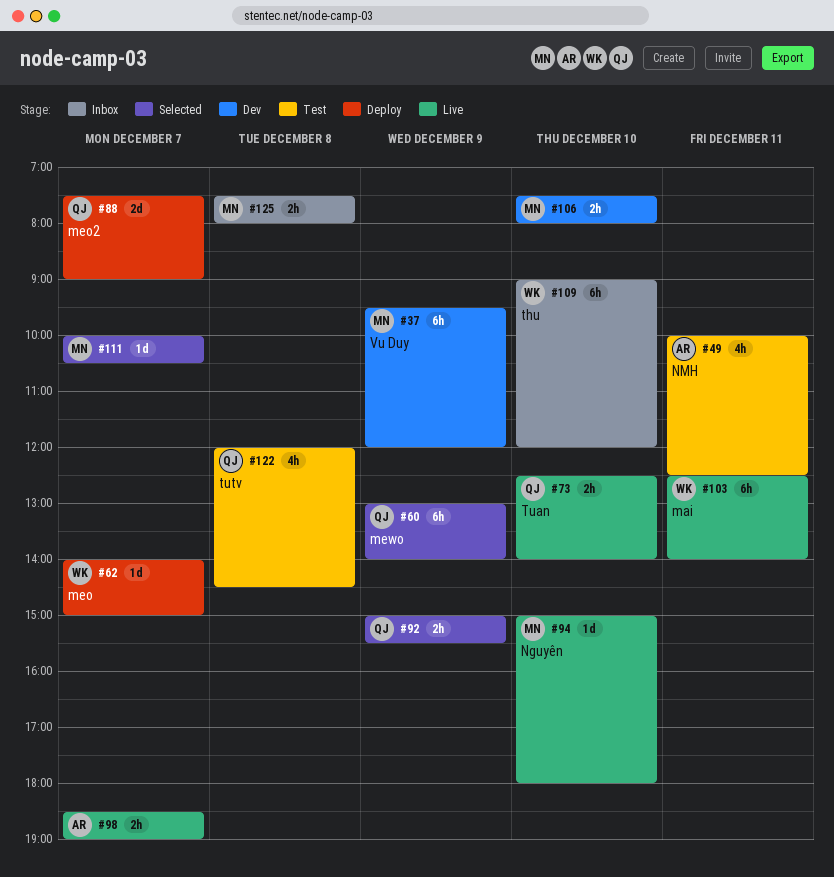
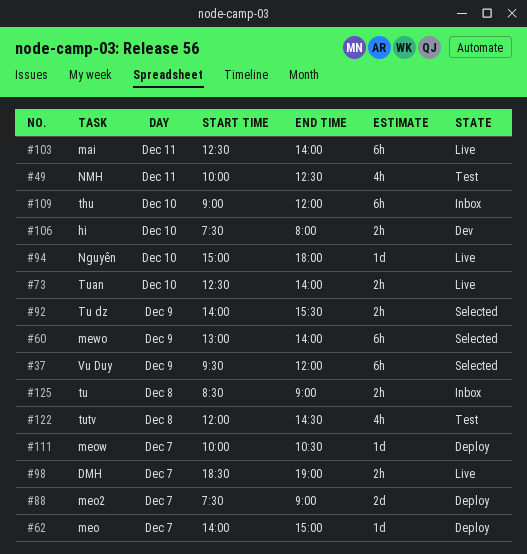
#37, status: Dev -> Selected
#92, begins: 15:00 -> 14:00
#111, status: Selected -> Deploy
#125, begins: 07:30 -> 08:30
#125, ends: 08:00 -> 09:00

